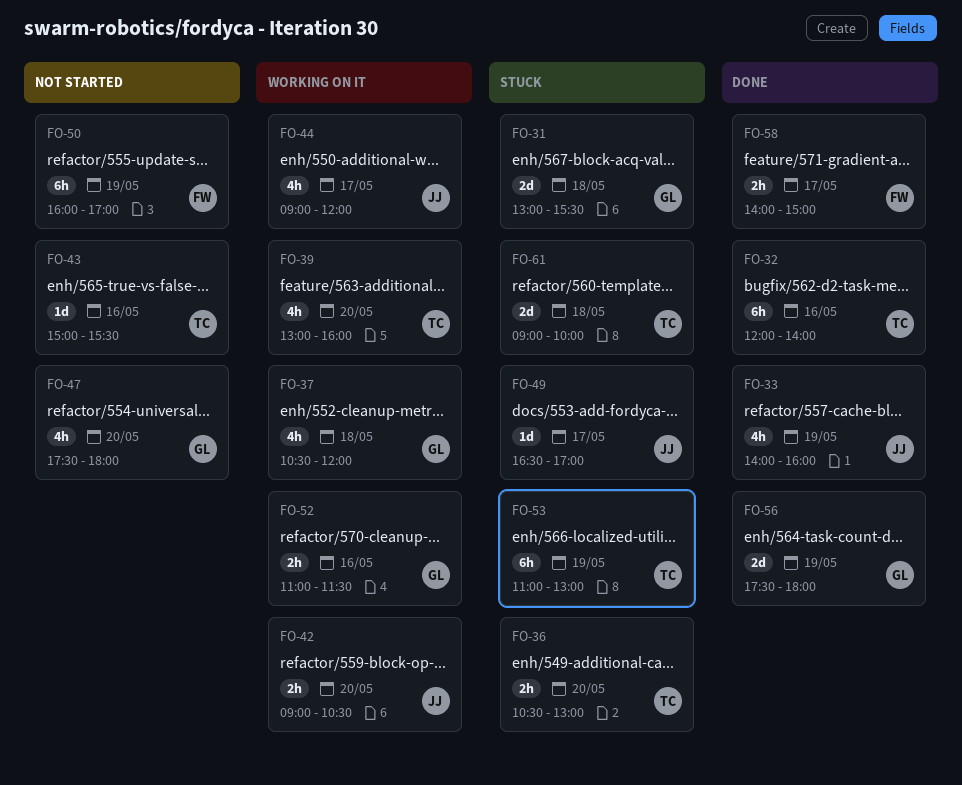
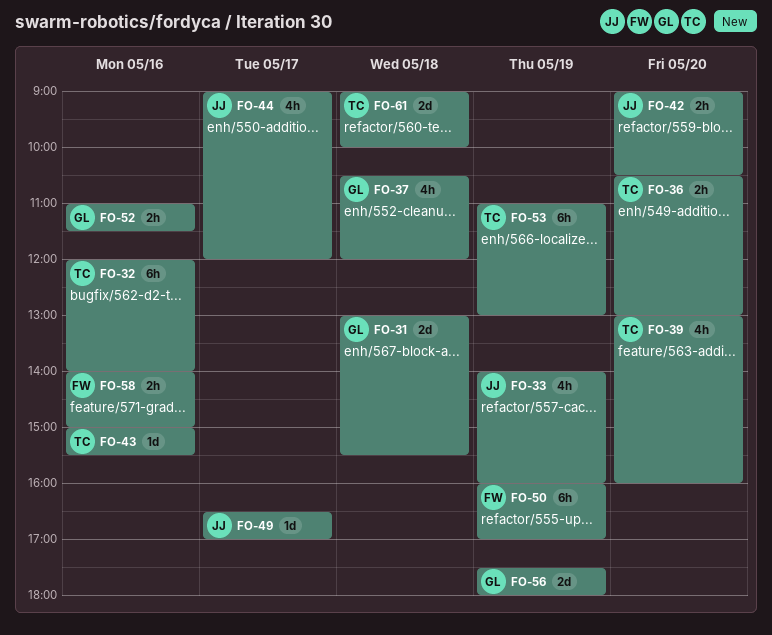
FO-47: present -> none
FO-58, day: May 17 -> May 16

